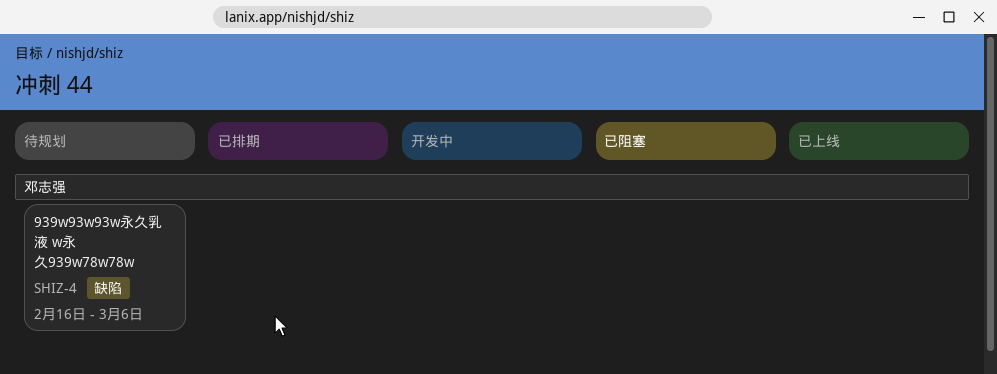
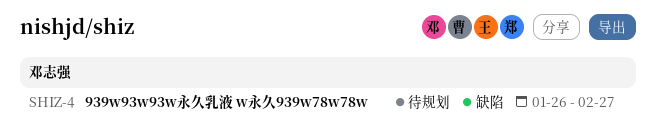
SHIZ-4, start: Feb 16 -> Jan 26
SHIZ-4, due: Mar 6 -> Feb 27

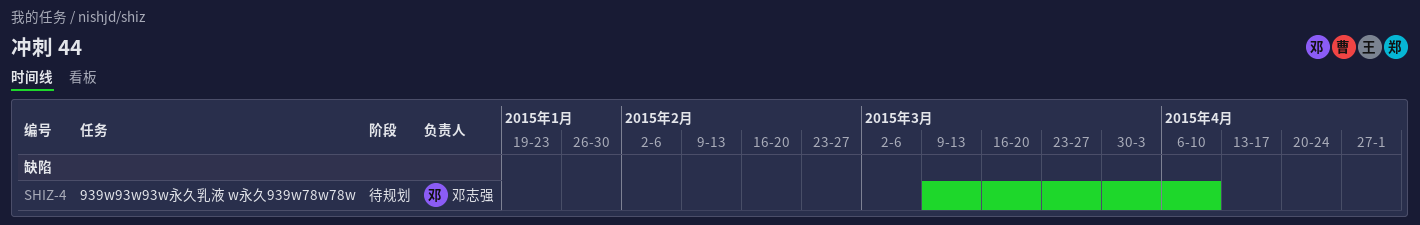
SHIZ-4, start: Jan 26 -> Mar 9
SHIZ-4, due: Feb 27 -> Apr 10

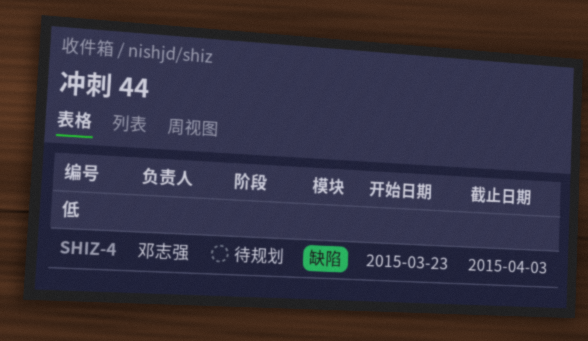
SHIZ-4, start: Mar 9 -> Mar 23
SHIZ-4, due: Apr 10 -> Apr 3

